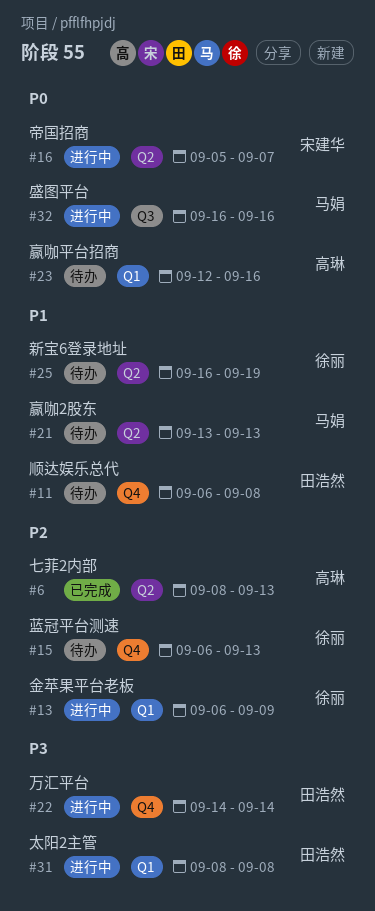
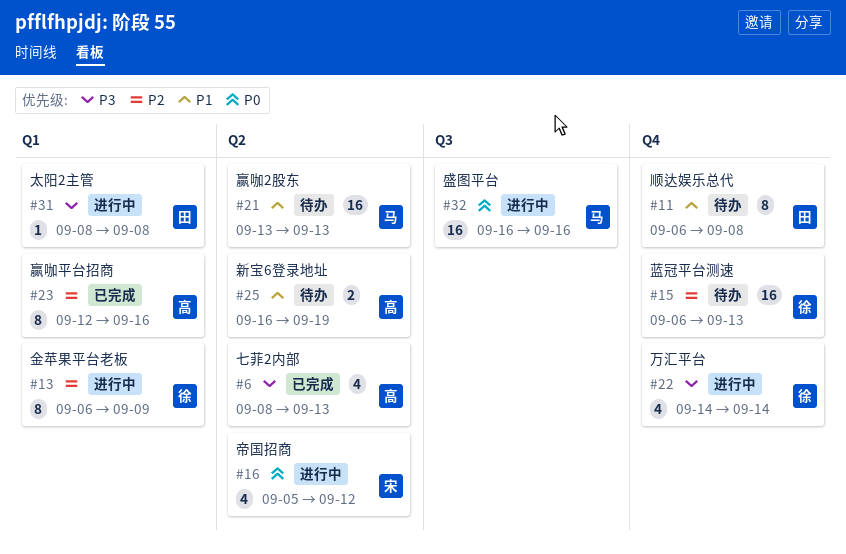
#6, priority: P2 -> P3
#16, due: Sep 7 -> Sep 12
#22, owner: 田浩然 -> 徐丽
#23, status: 待办 -> 已完成
#23, priority: P0 -> P2
#25, owner: 徐丽 -> 高琳

